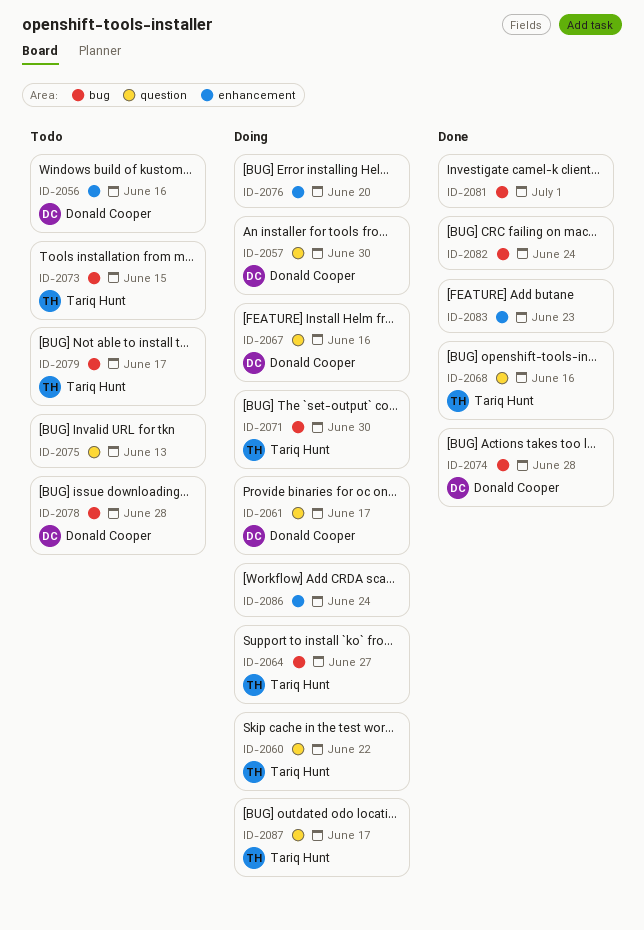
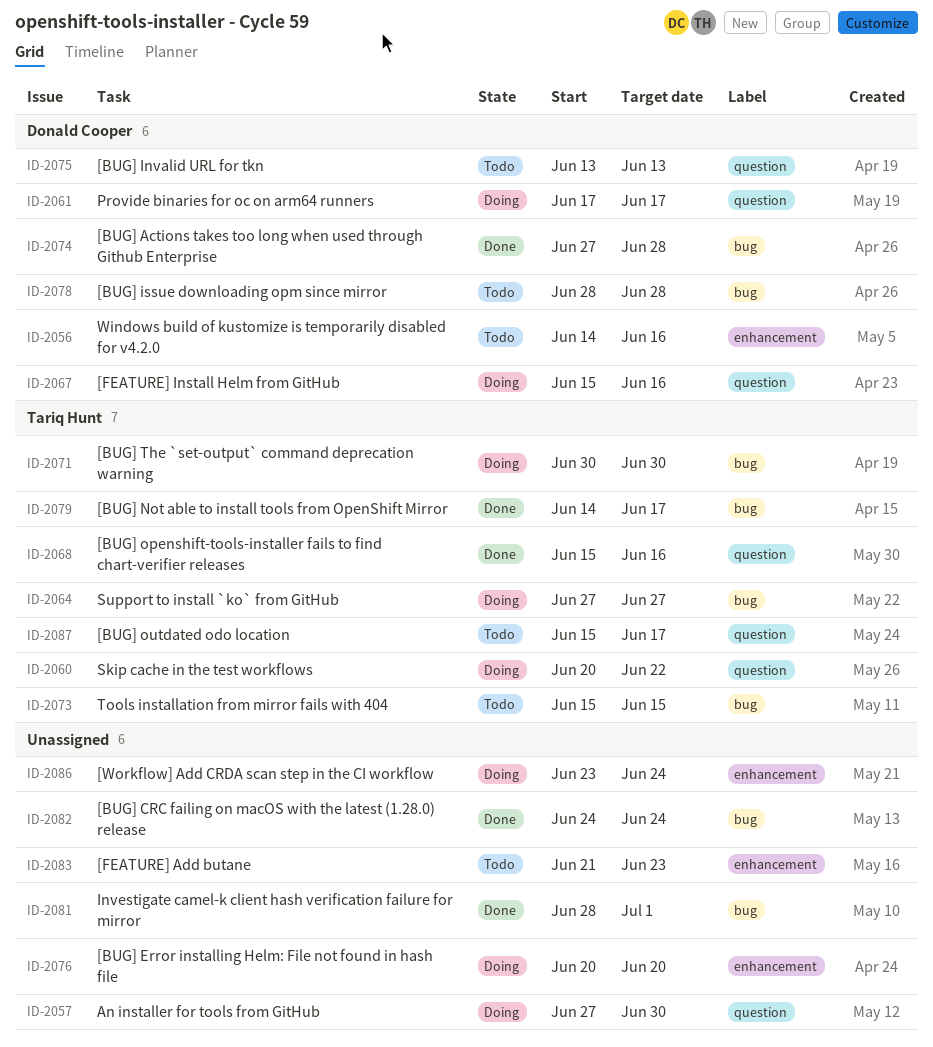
ID-2057, owner: Donald Cooper -> none
ID-2075, owner: none -> Donald Cooper
ID-2079, status: Todo -> Done
ID-2083, status: Done -> Todo
ID-2087, status: Doing -> Todo

